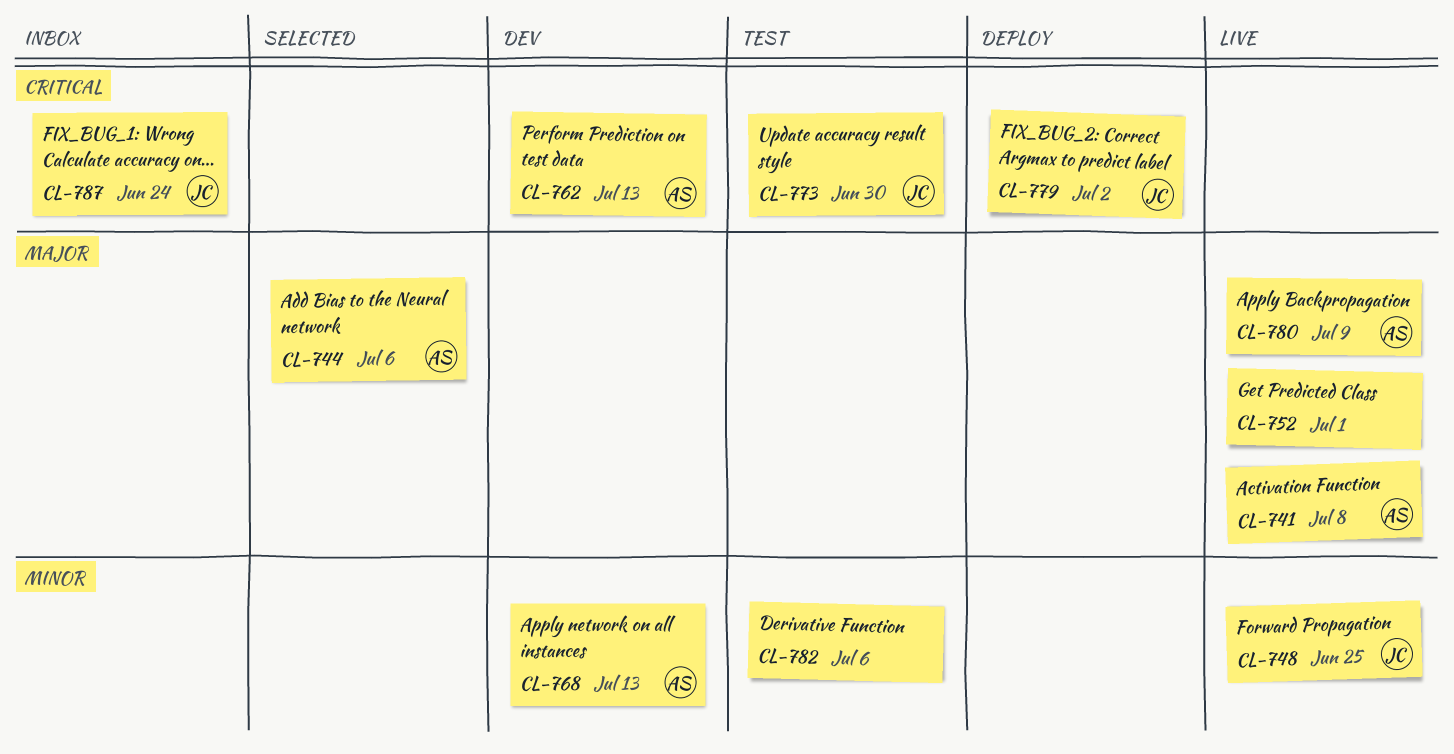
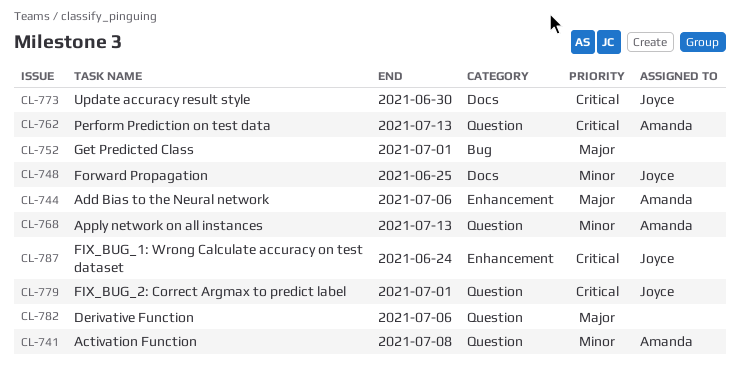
CL-741, priority: Major -> Minor
CL-779, due: Jul 2 -> Jul 1
CL-780: present -> none
CL-782, priority: Minor -> Major

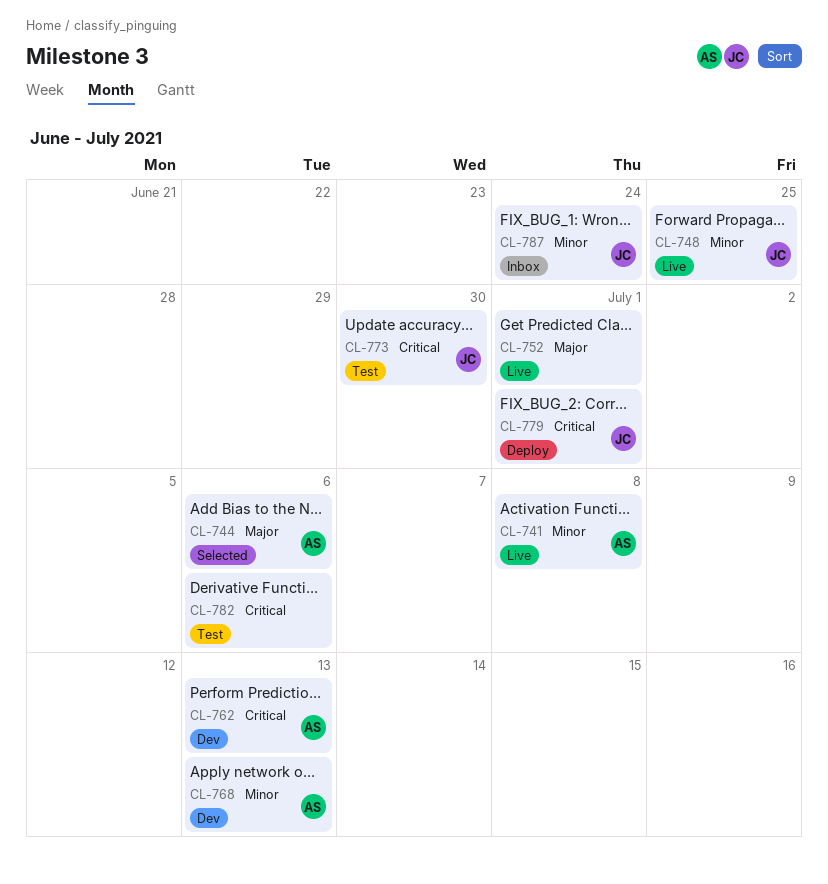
CL-782, priority: Major -> Critical
CL-787, priority: Critical -> Minor

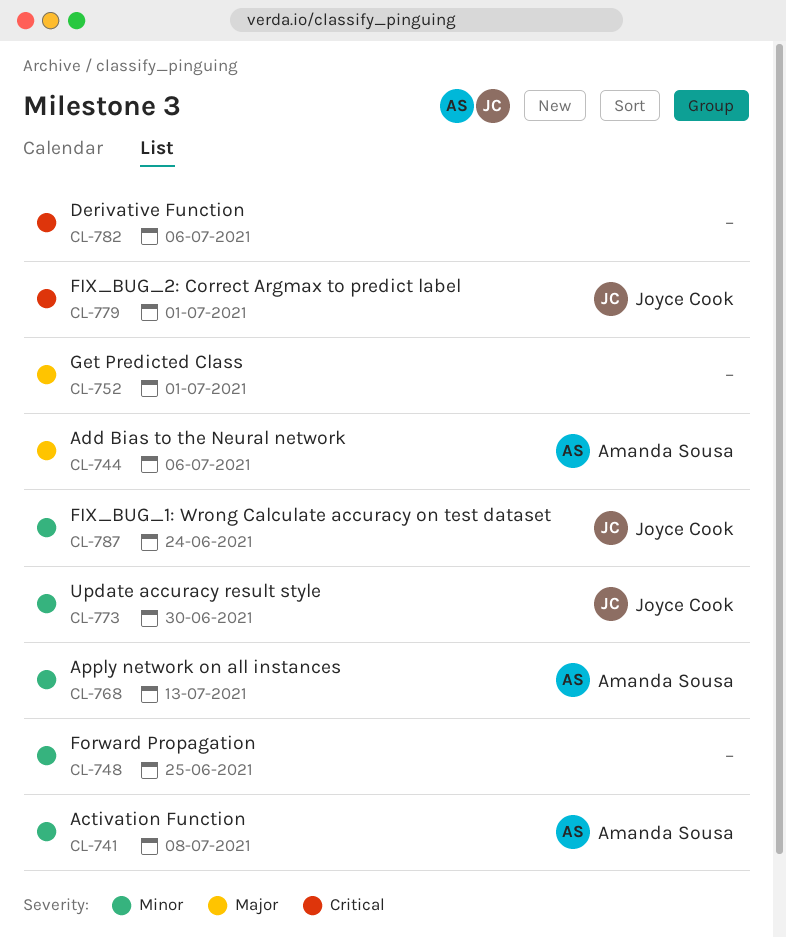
CL-748, owner: Joyce Cook -> none
CL-762: present -> none
CL-773, priority: Critical -> Minor

